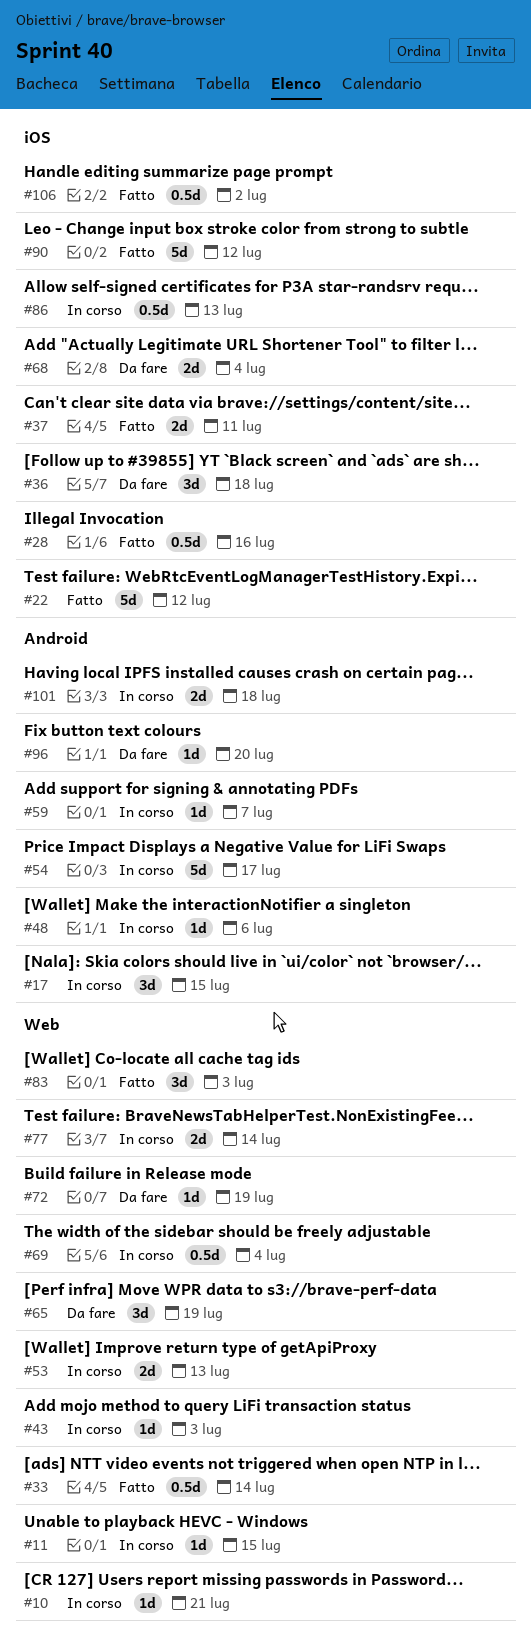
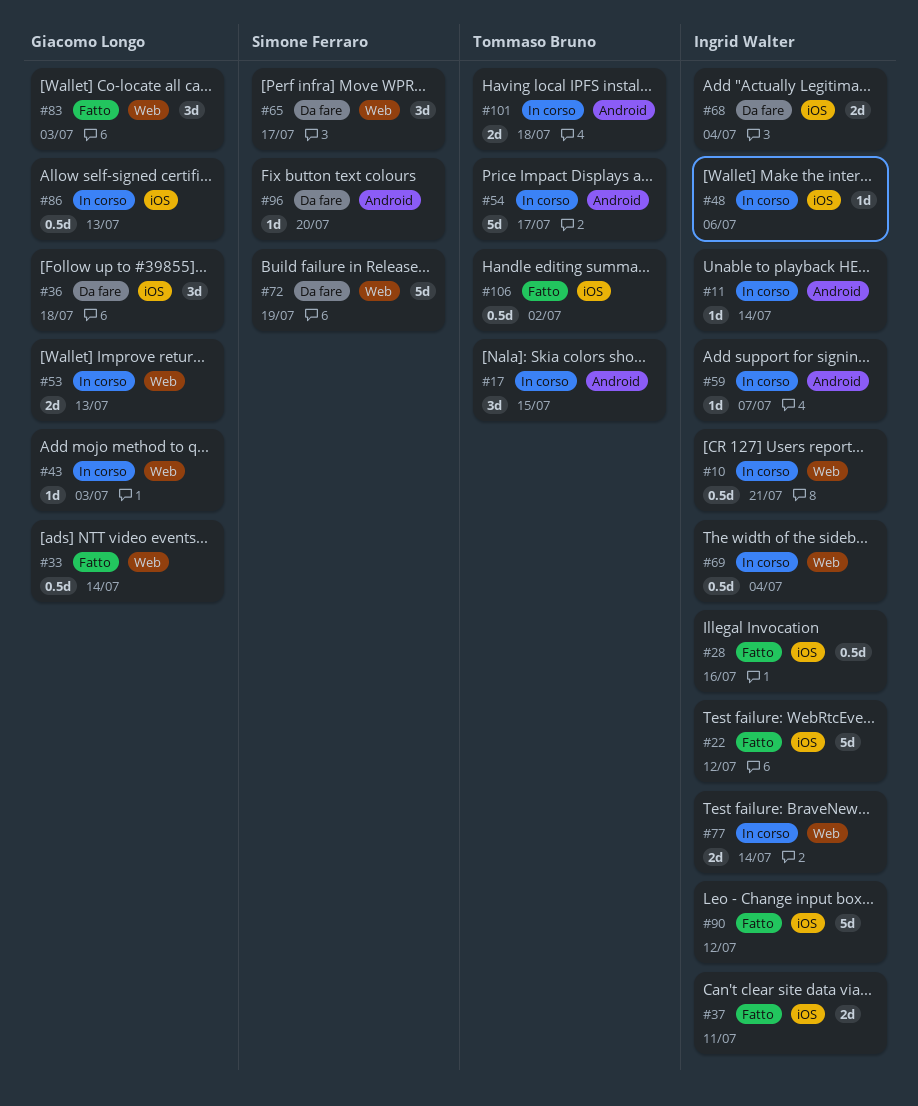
#10, estimate: 1d -> 0.5d
#11, label: Web -> Android
#11, due: Jul 15 -> Jul 14
#48, label: Android -> iOS
#65, due: Jul 19 -> Jul 17
#72, estimate: 1d -> 5d

